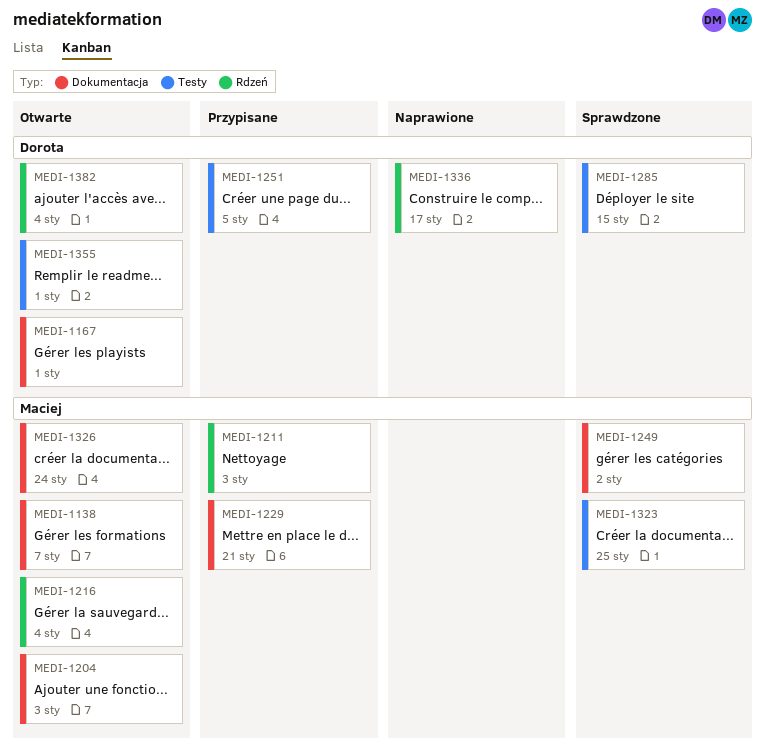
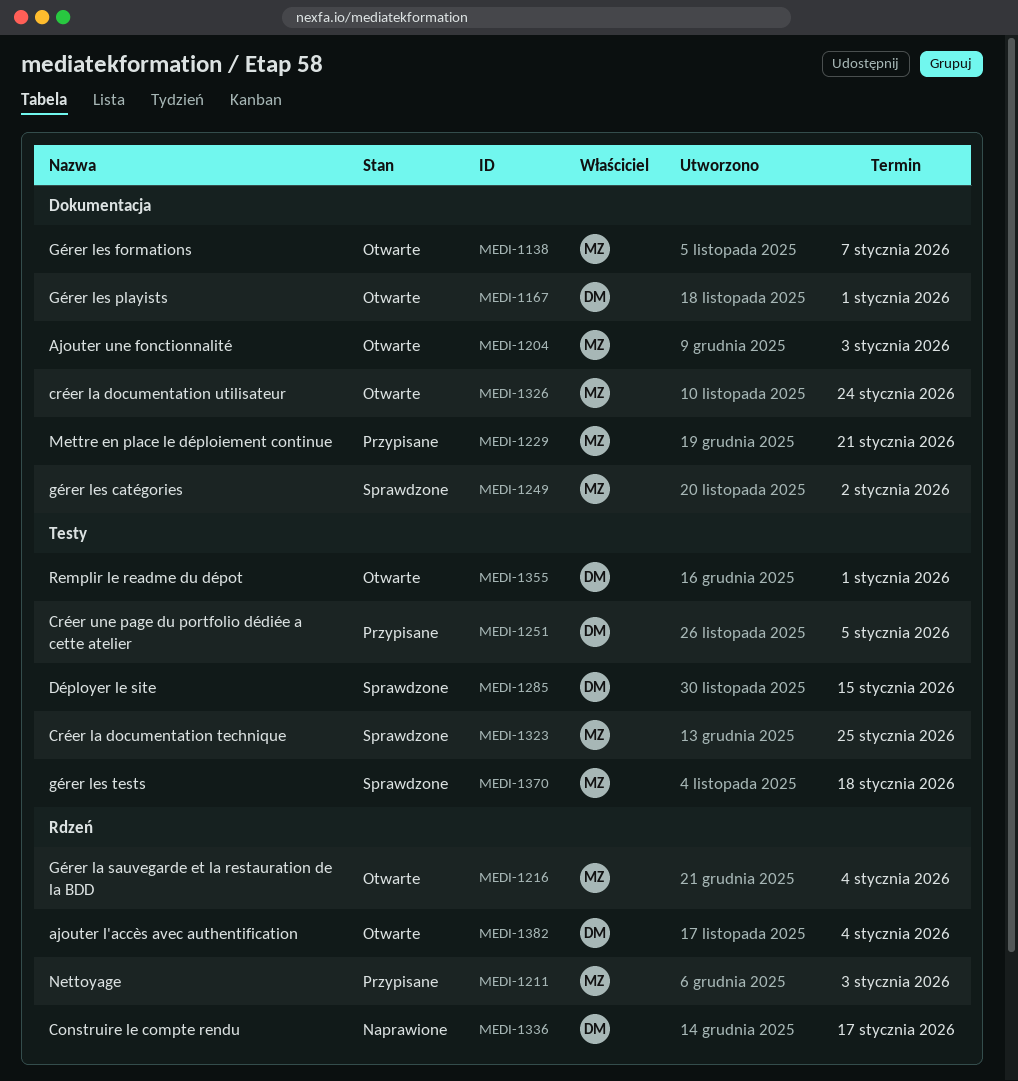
MEDI-1370: none -> present

